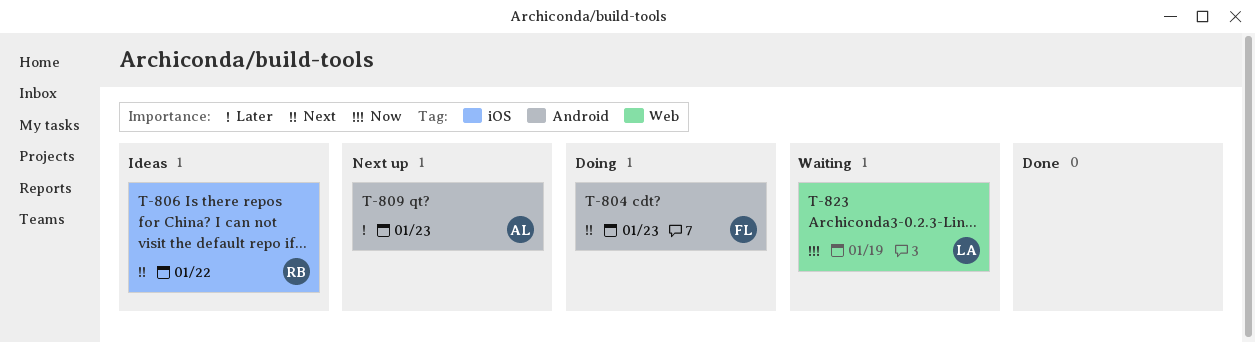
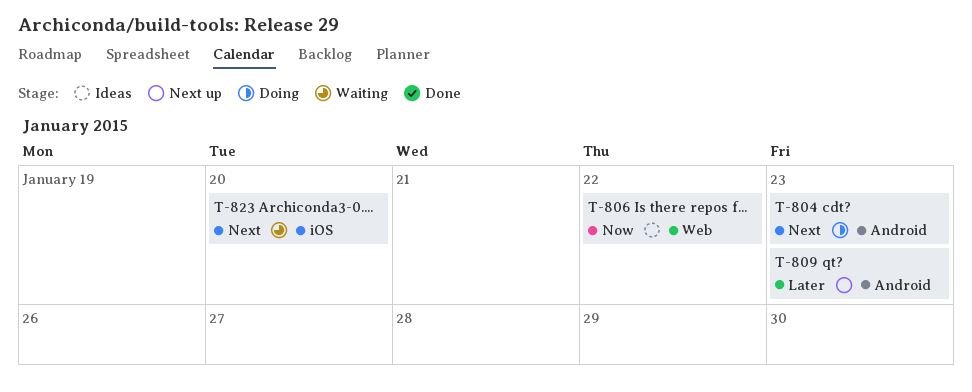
T-806, priority: Next -> Now
T-806, label: iOS -> Web
T-823, priority: Now -> Next
T-823, label: Web -> iOS
T-823, due: Jan 19 -> Jan 20

